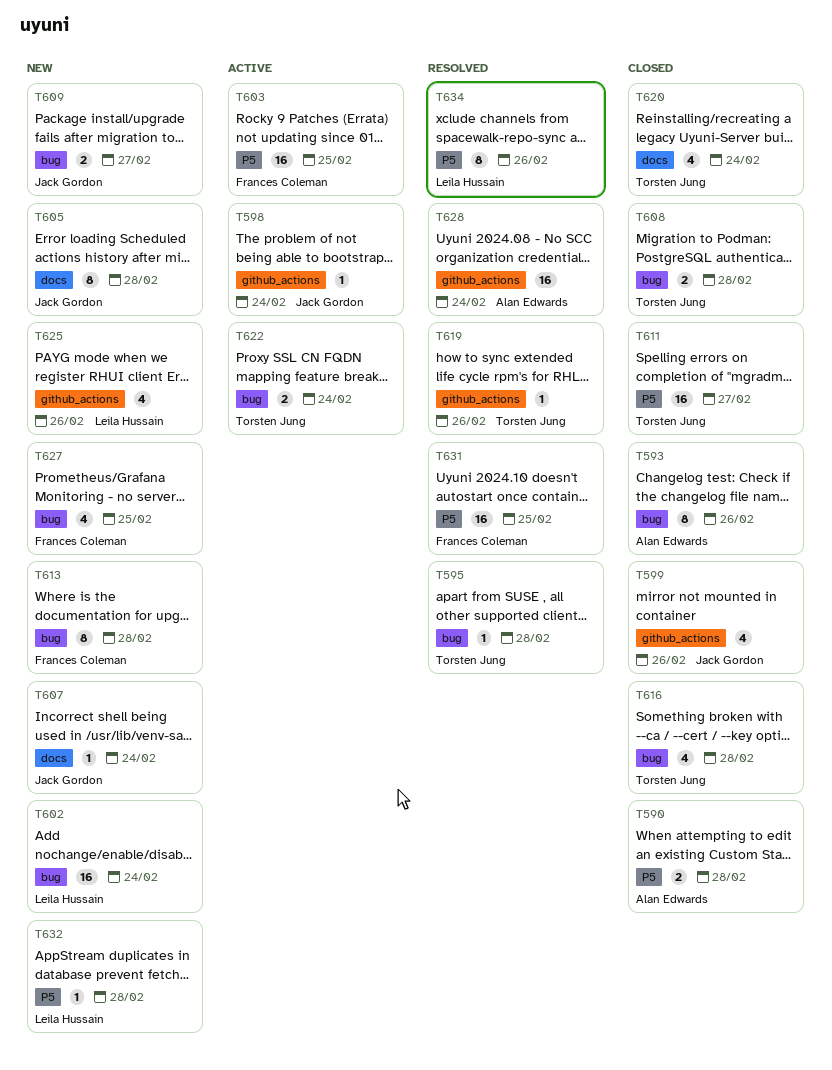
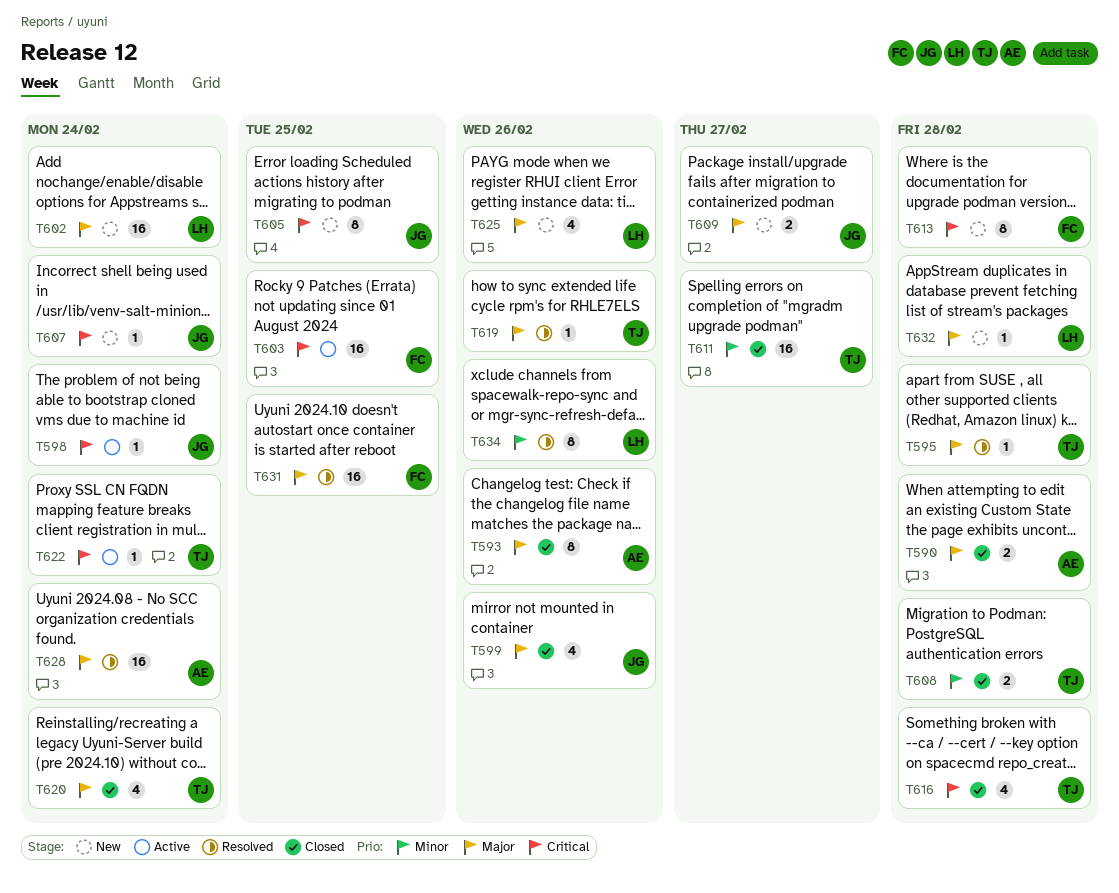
T605, due: Feb 28 -> Feb 25
T622, estimate: 2 -> 1
T627: present -> none

